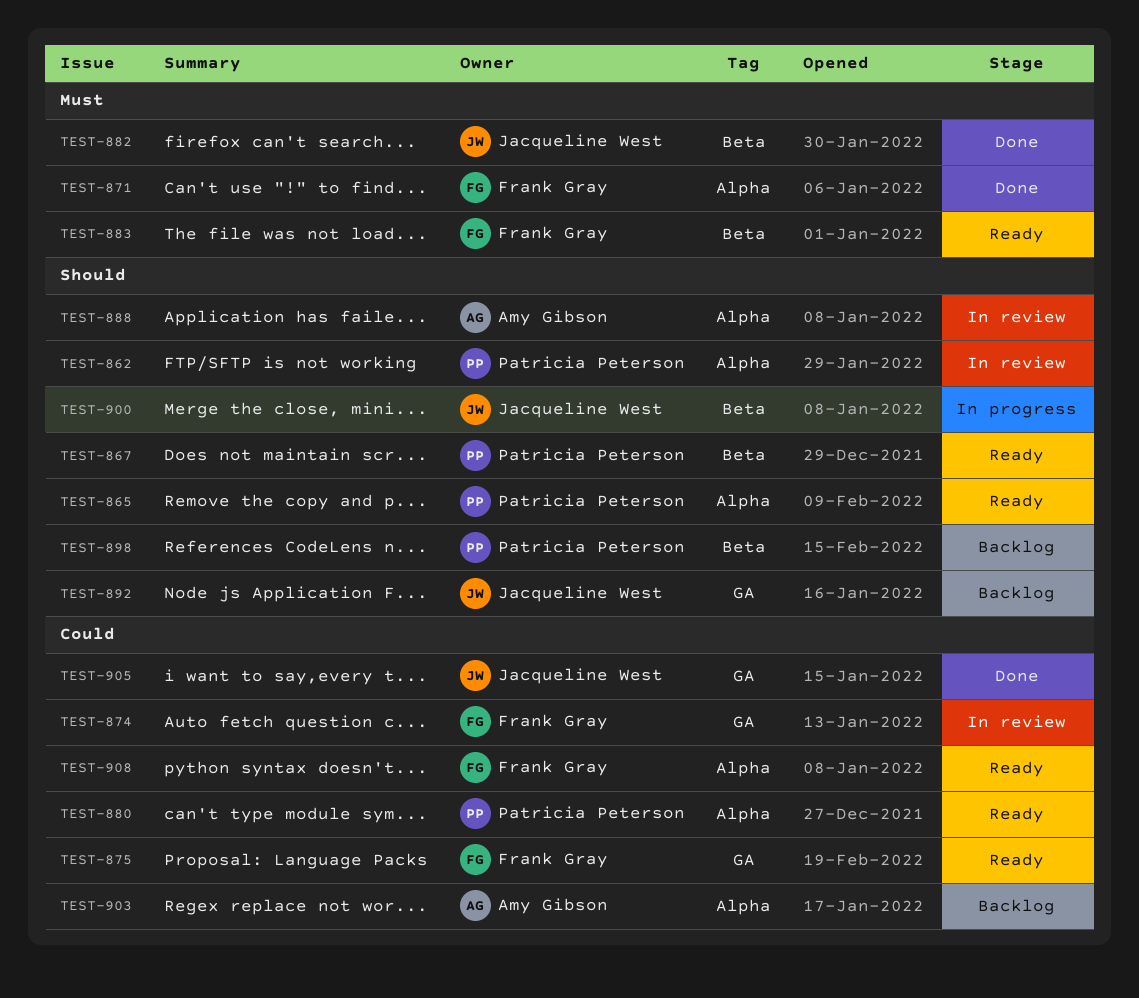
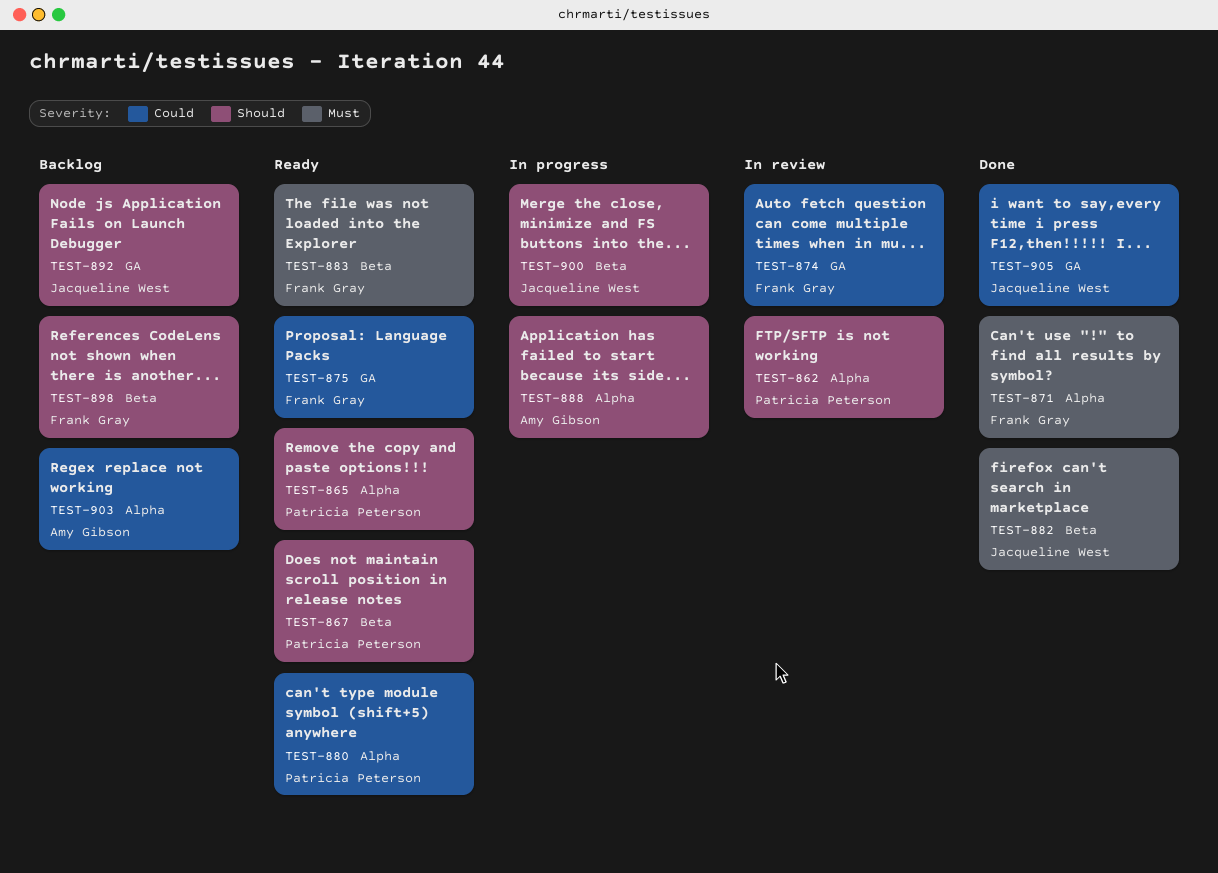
TEST-888, status: In review -> In progress
TEST-898, owner: Patricia Peterson -> Frank Gray
TEST-908: present -> none

